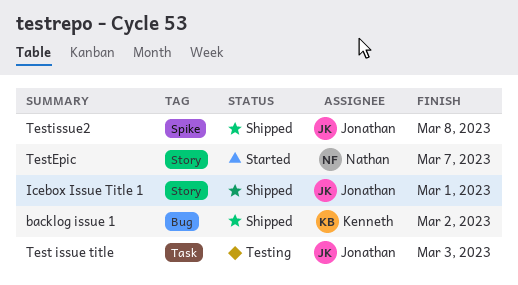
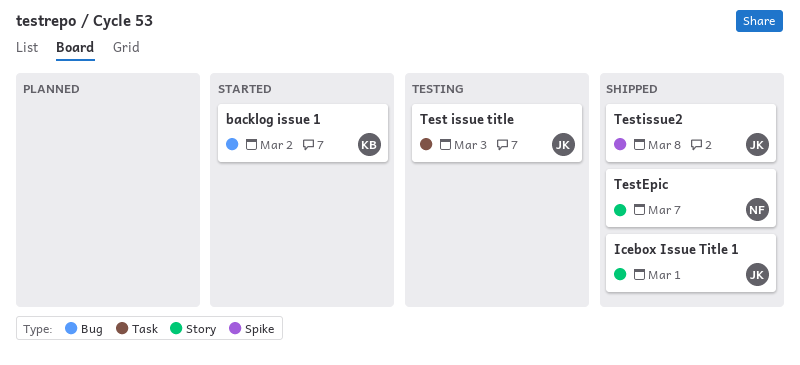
backlog issue 1, status: Shipped -> Started
TestEpic, status: Started -> Shipped

